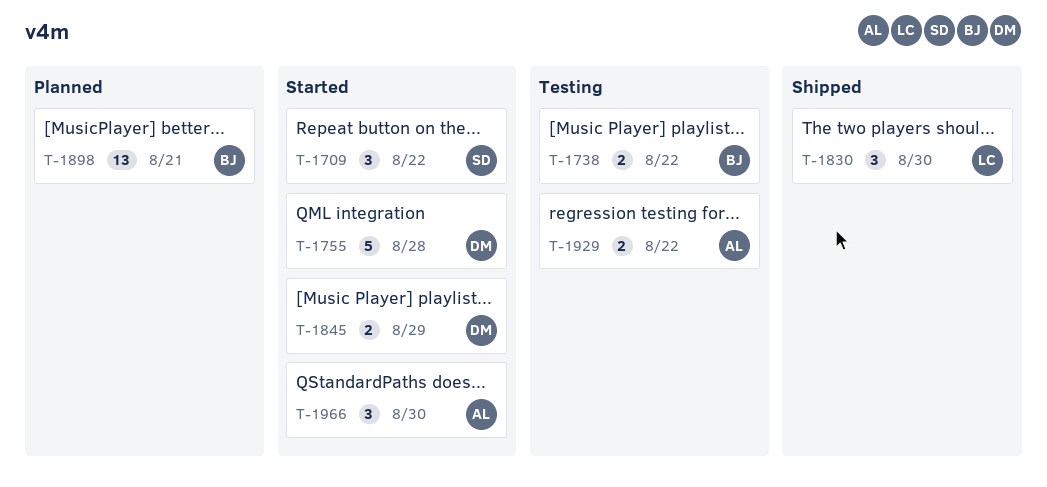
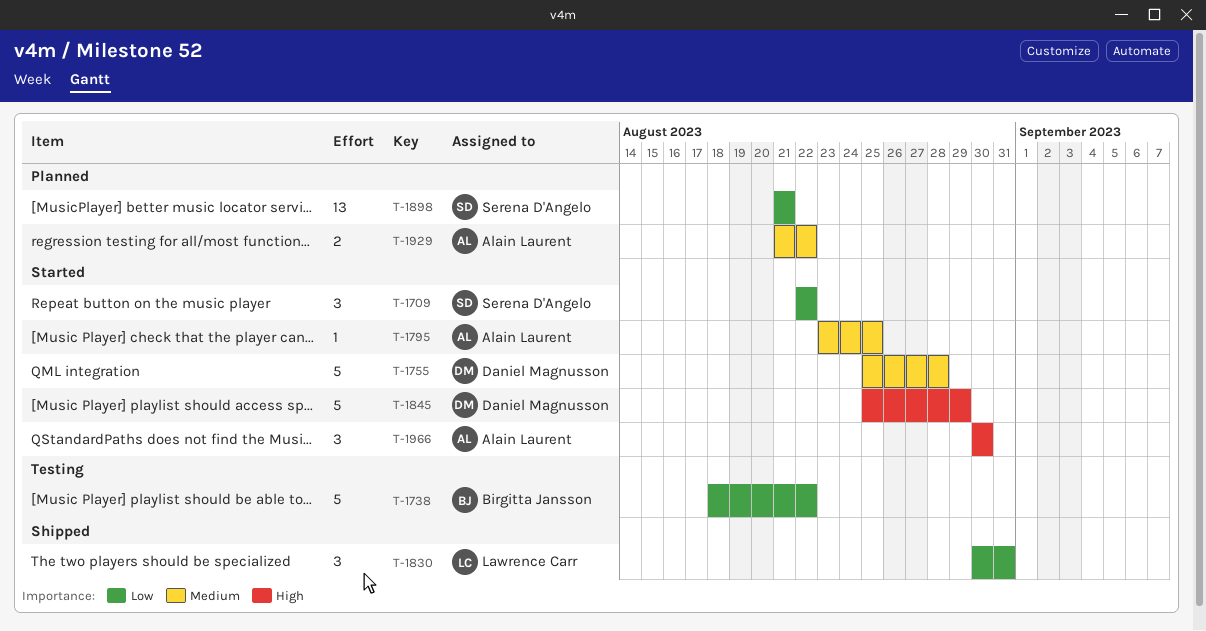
T-1738, estimate: 2 -> 5
T-1795: none -> present
T-1830, due: Aug 30 -> Aug 31
T-1845, estimate: 2 -> 5
T-1898, owner: Birgitta Jansson -> Serena D'Angelo
T-1929, status: Testing -> Planned

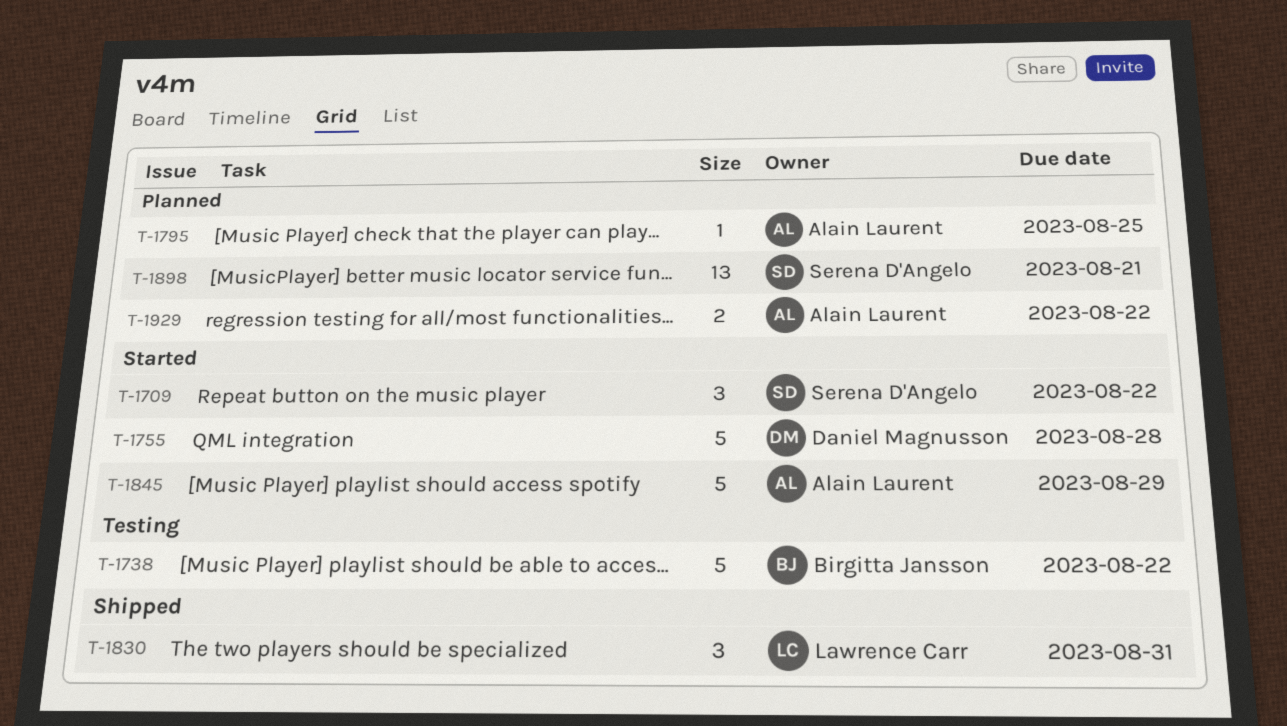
T-1795, status: Started -> Planned
T-1845, owner: Daniel Magnusson -> Alain Laurent
T-1966: present -> none

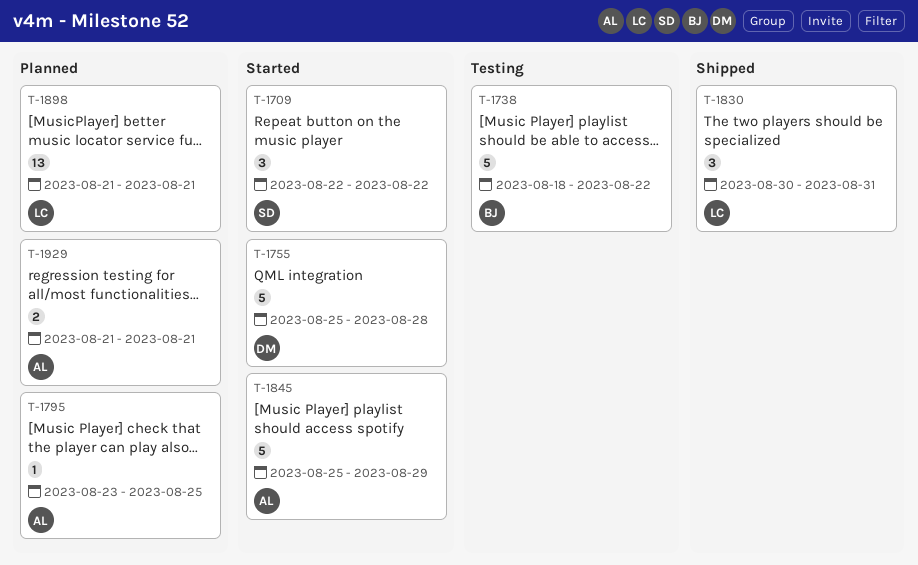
T-1898, owner: Serena D'Angelo -> Lawrence Carr
T-1929, due: Aug 22 -> Aug 21

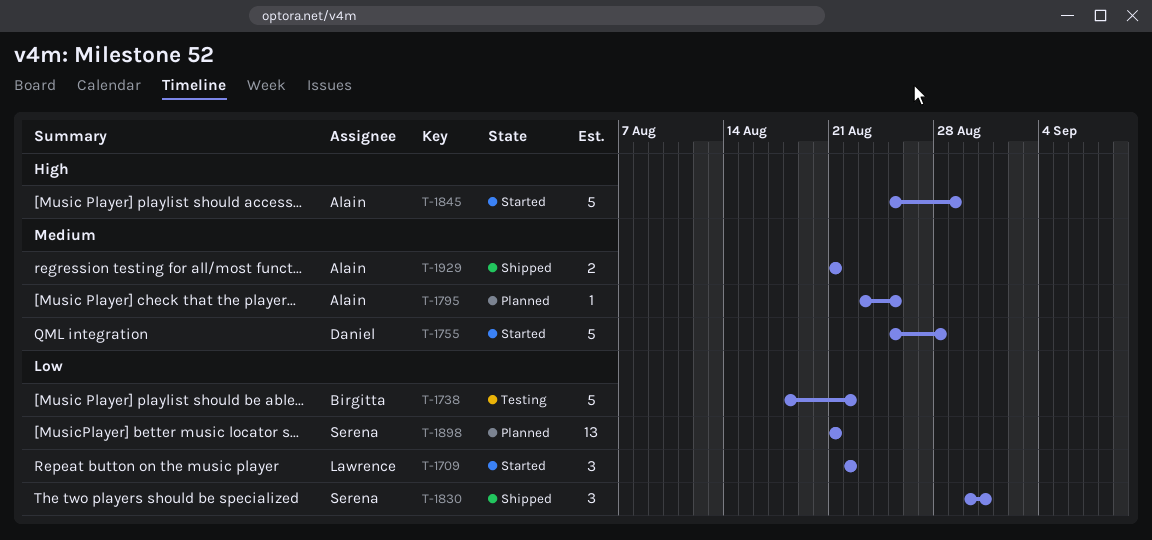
T-1709, owner: Serena -> Lawrence
T-1830, owner: Lawrence -> Serena
T-1898, owner: Lawrence -> Serena
T-1929, status: Planned -> Shipped

